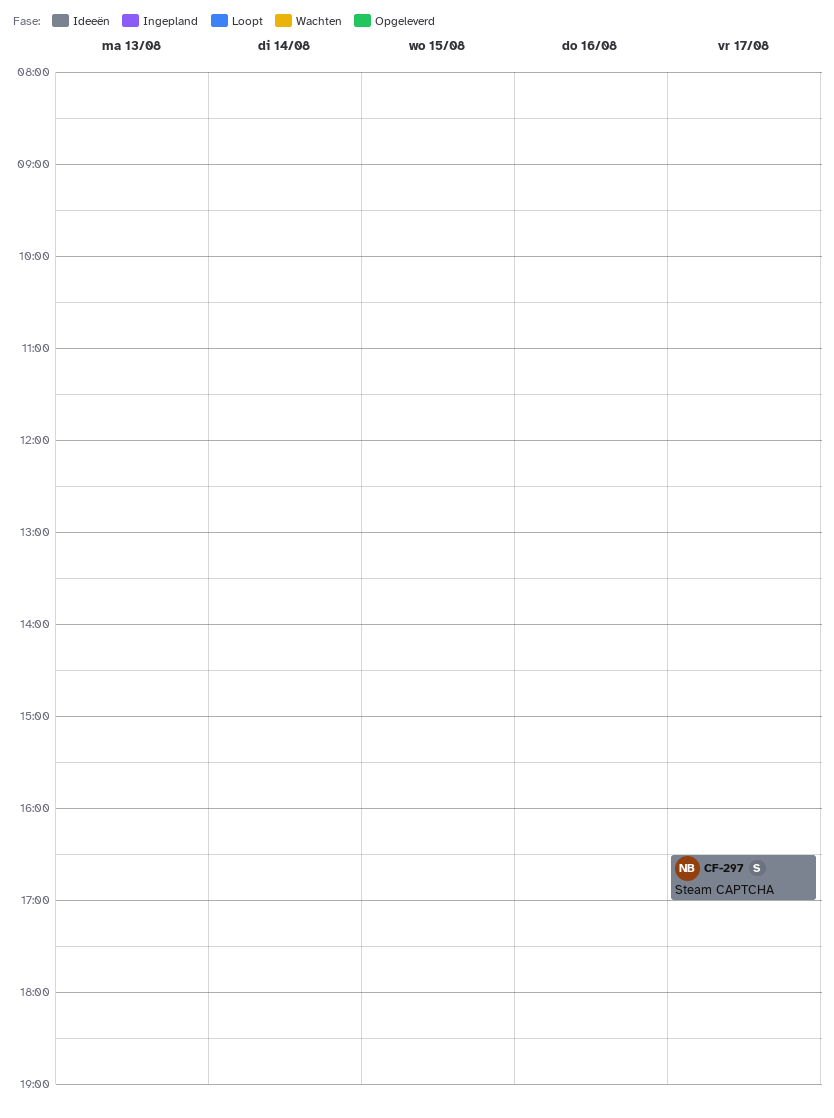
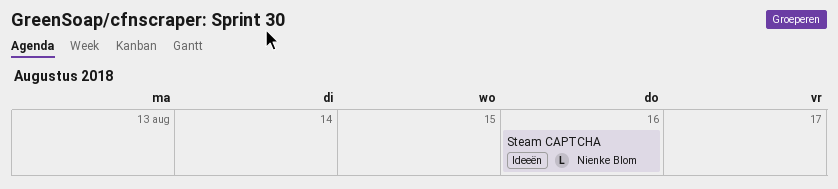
Steam CAPTCHA, estimate: S -> L
Steam CAPTCHA, day: Aug 17 -> Aug 16

